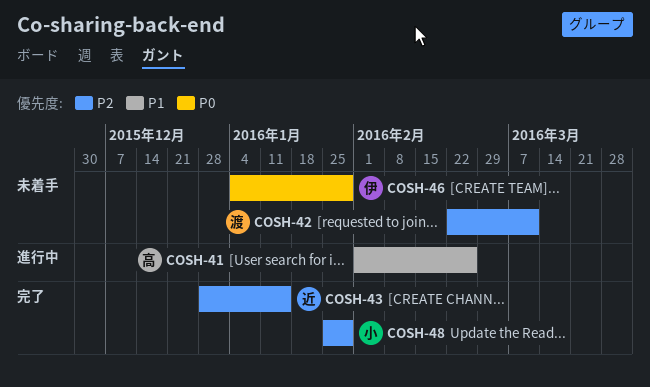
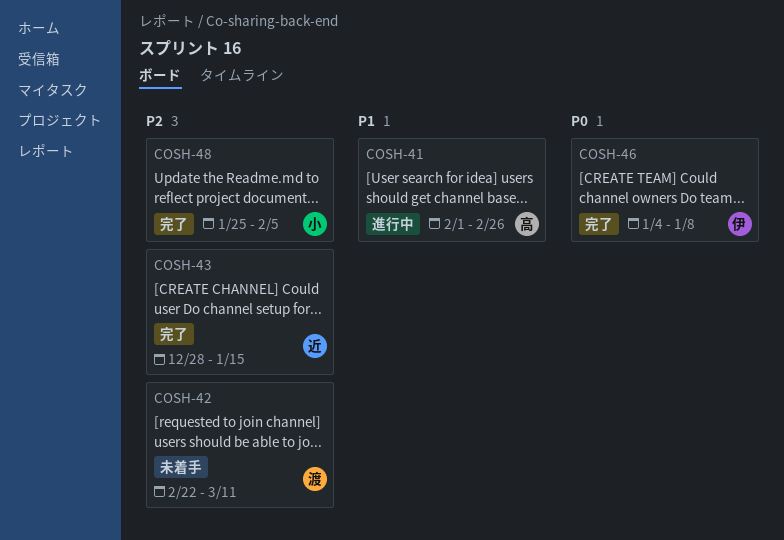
COSH-46, status: 未着手 -> 完了
COSH-46, due: Jan 29 -> Jan 8
COSH-48, due: Jan 29 -> Feb 5

